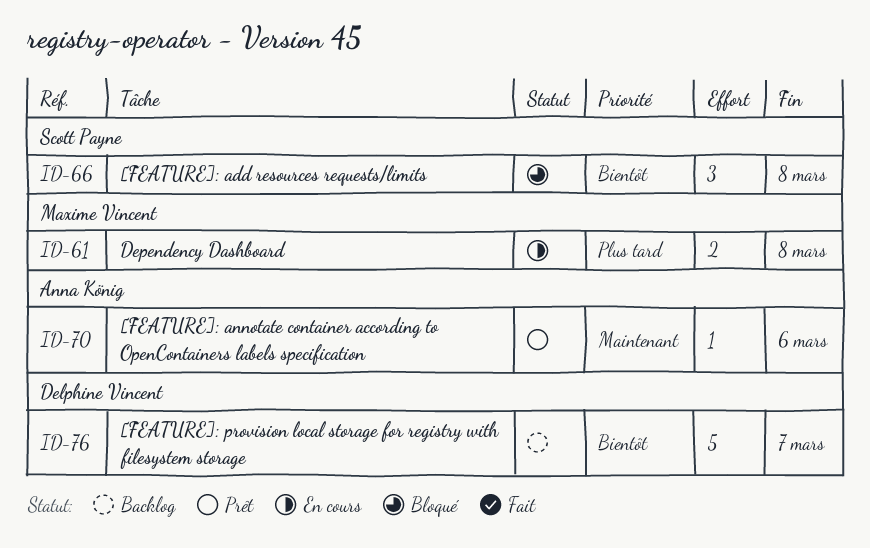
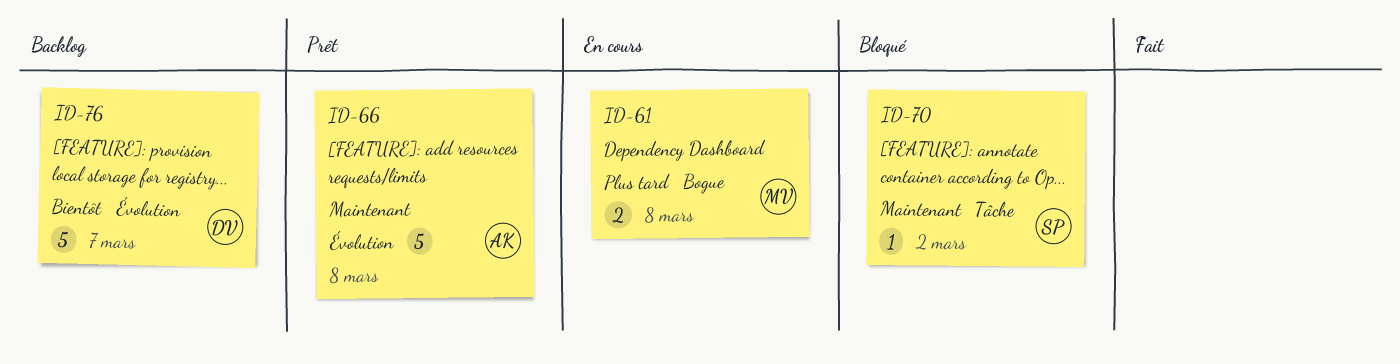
ID-66, status: Bloqué -> Prêt
ID-66, owner: Scott Payne -> Anna König
ID-66, priority: Bientôt -> Maintenant
ID-66, estimate: 3 -> 5
ID-70, status: Prêt -> Bloqué
ID-70, owner: Anna König -> Scott Payne
ID-70, due: Mar 6 -> Mar 2

